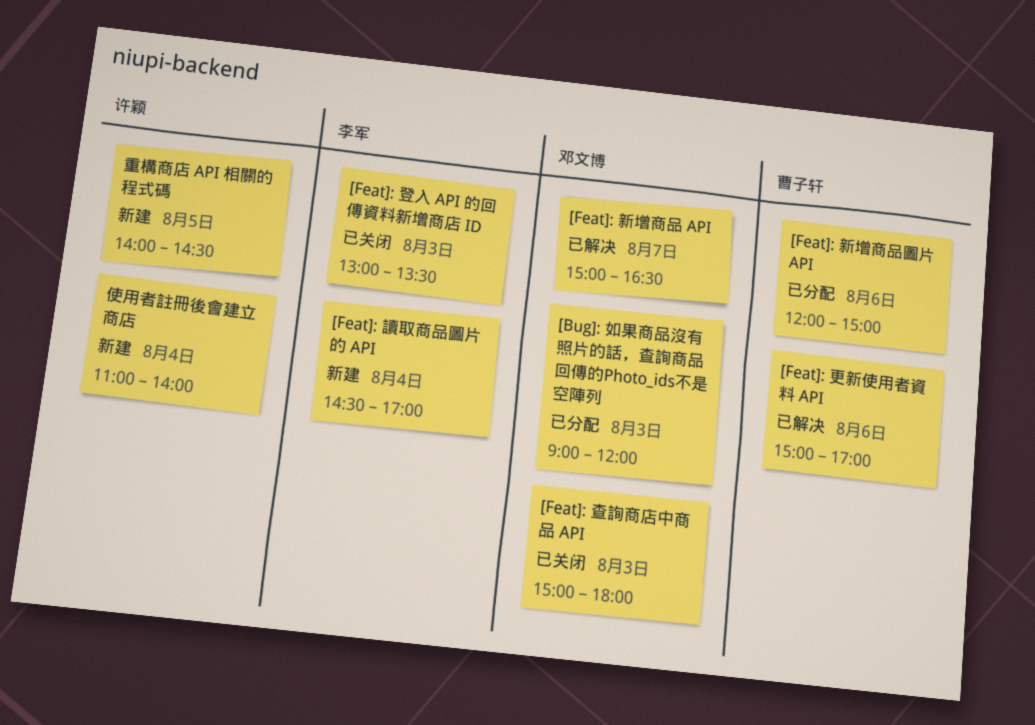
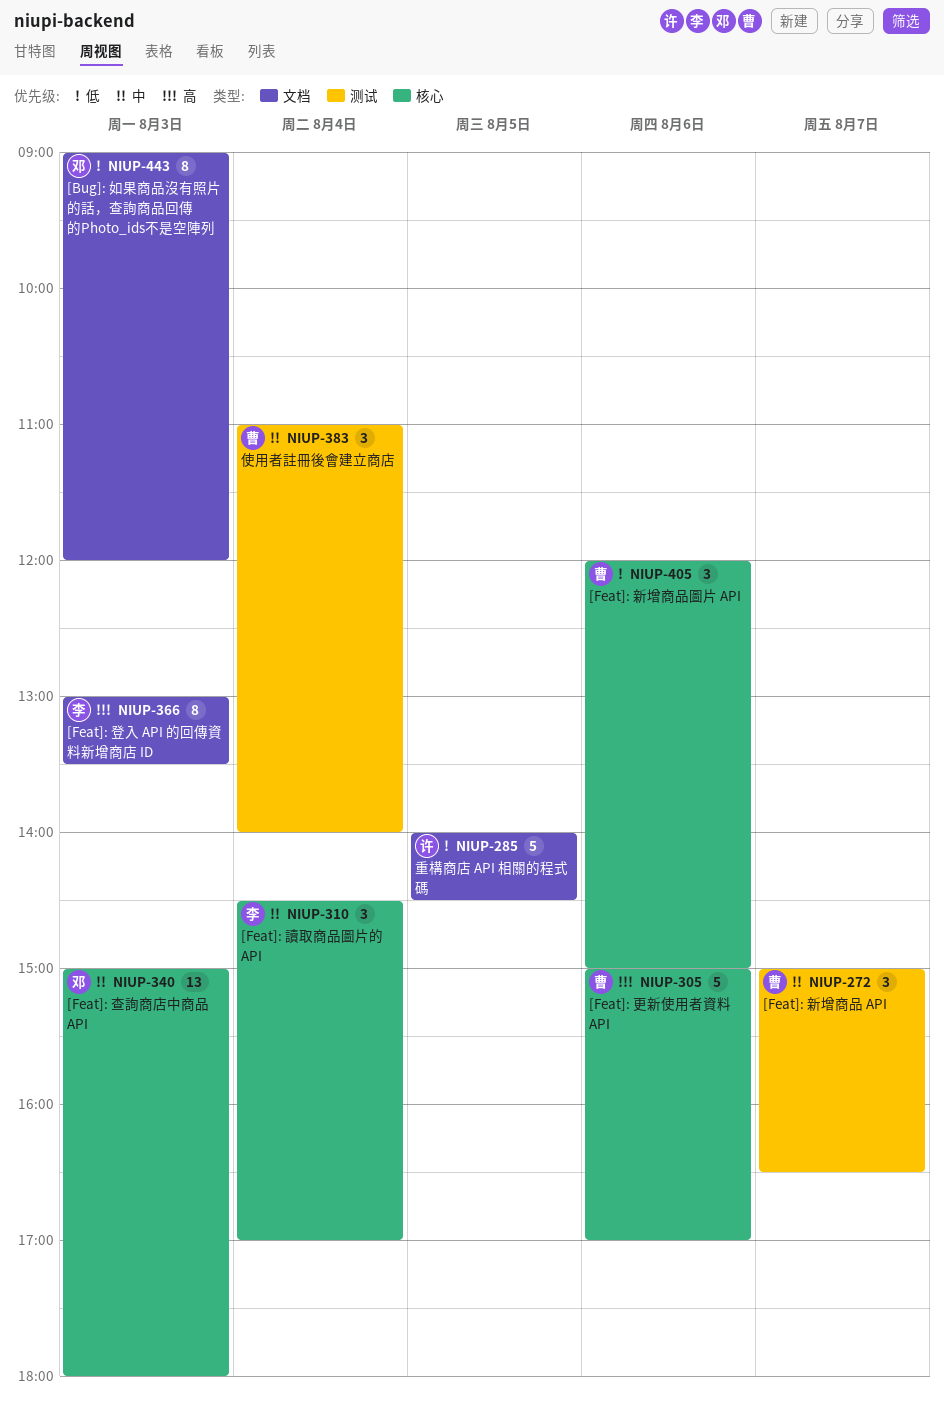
[Feat]: 新增商品 API, owner: 邓文博 -> 曹子轩
使用者註冊後會建立商店, owner: 许颖 -> 曹子轩

